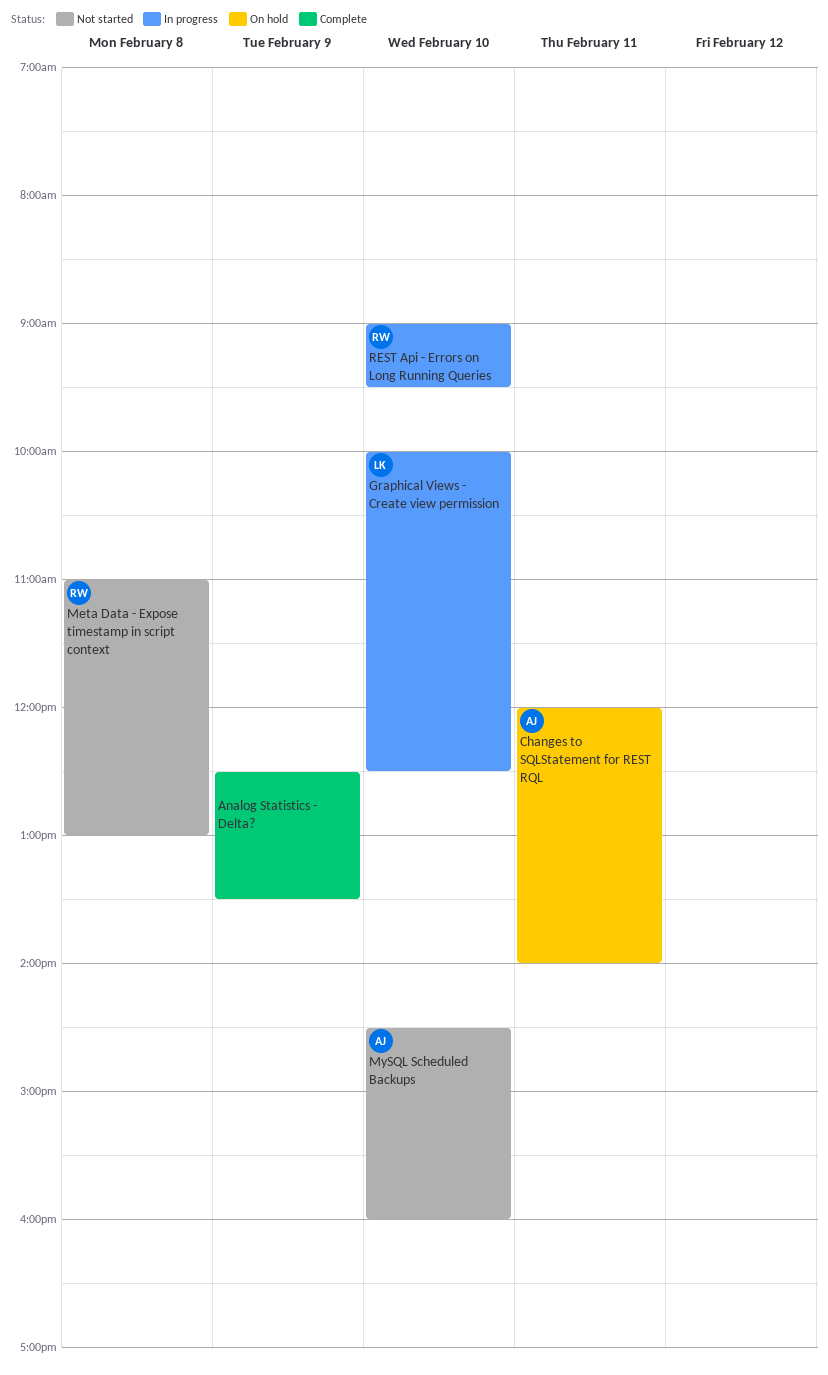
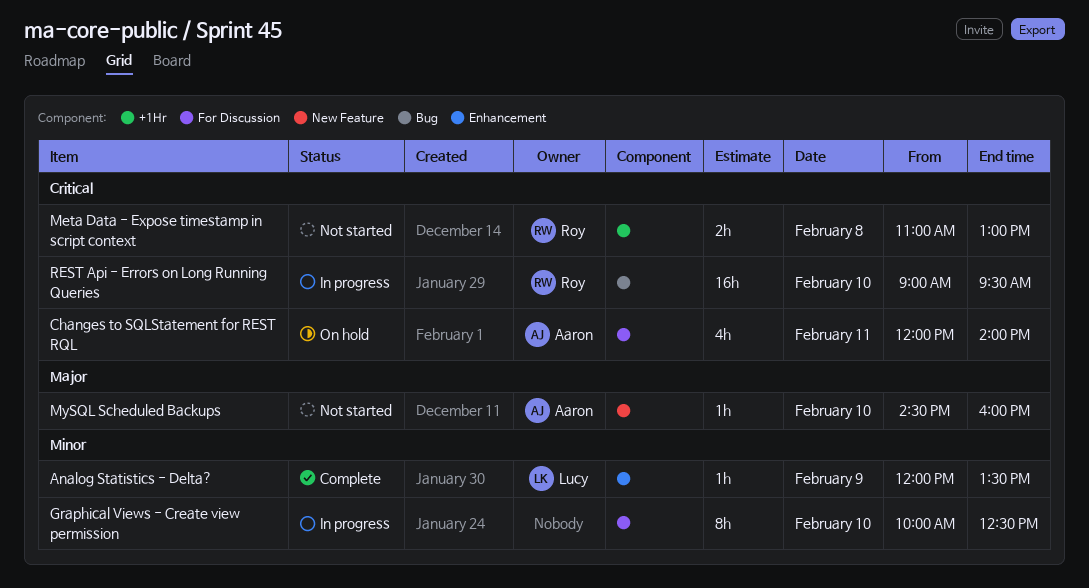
Analog Statistics - Delta?, owner: none -> Lucy
Analog Statistics - Delta?, begins: 12:30 -> 12:00
Graphical Views - Create view permission, owner: Lucy -> none

